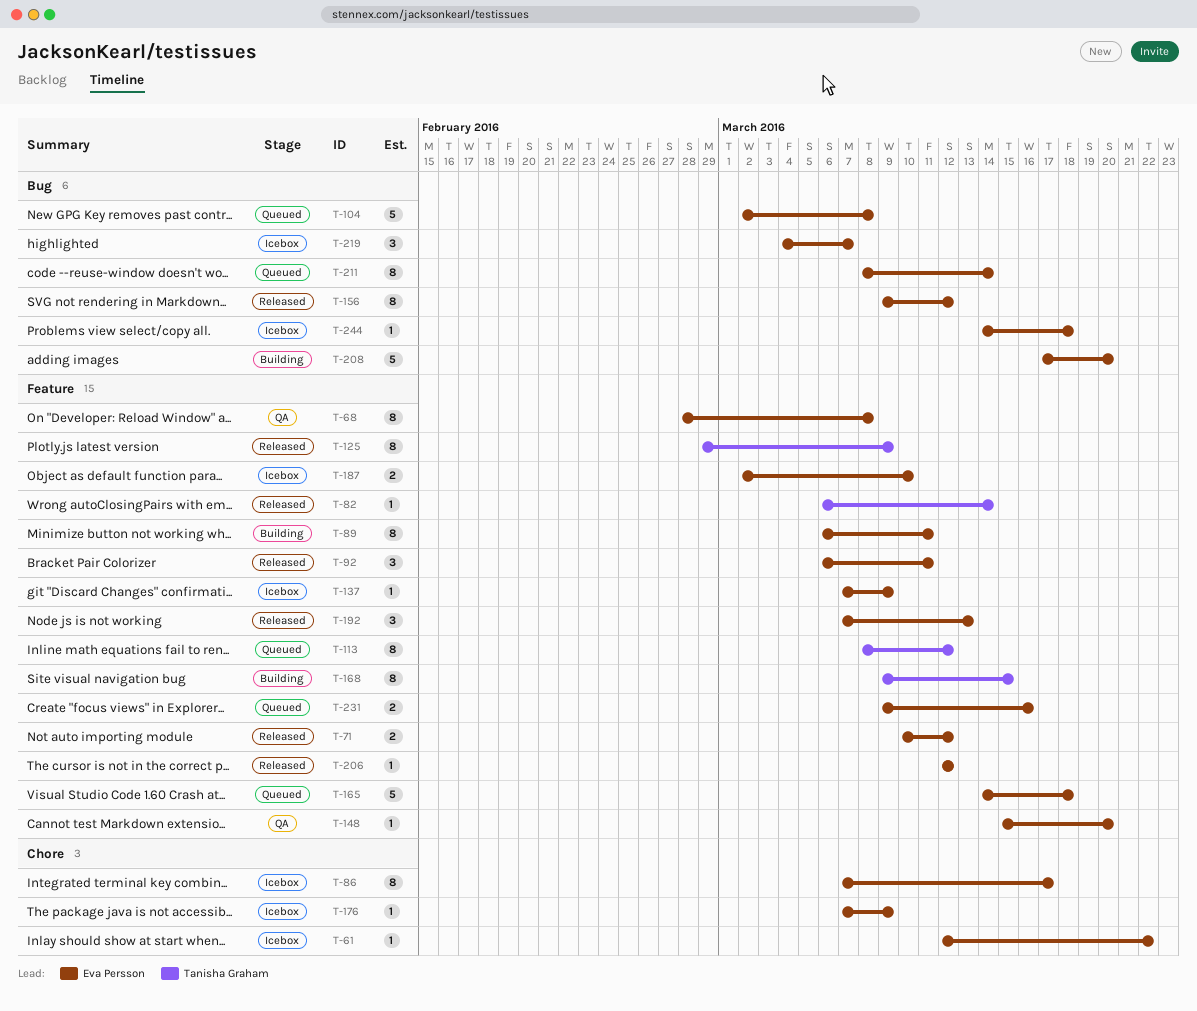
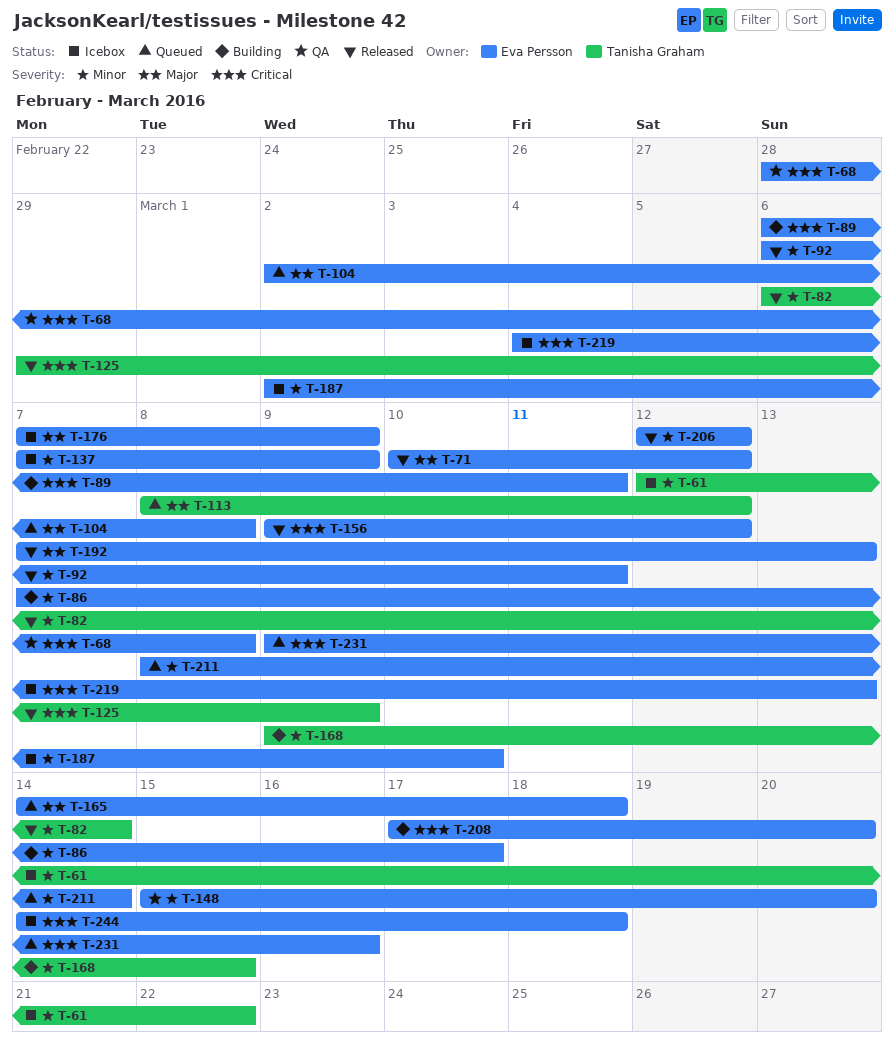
T-61, owner: Eva Persson -> Tanisha Graham
T-86, status: Icebox -> Building
T-219, due: Mar 7 -> Mar 13

